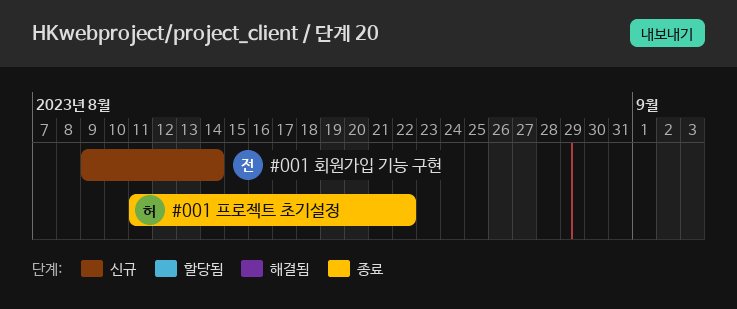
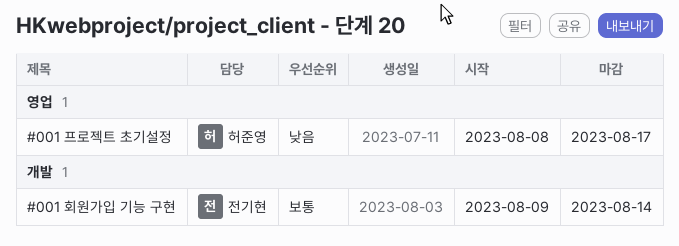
#001 프로젝트 초기설정, start: Aug 11 -> Aug 8
#001 프로젝트 초기설정, due: Aug 22 -> Aug 17

